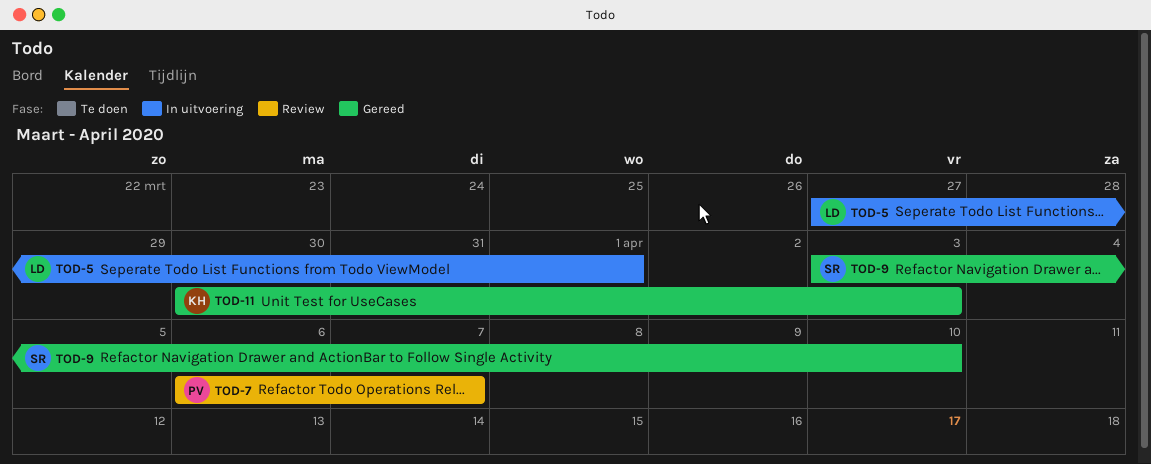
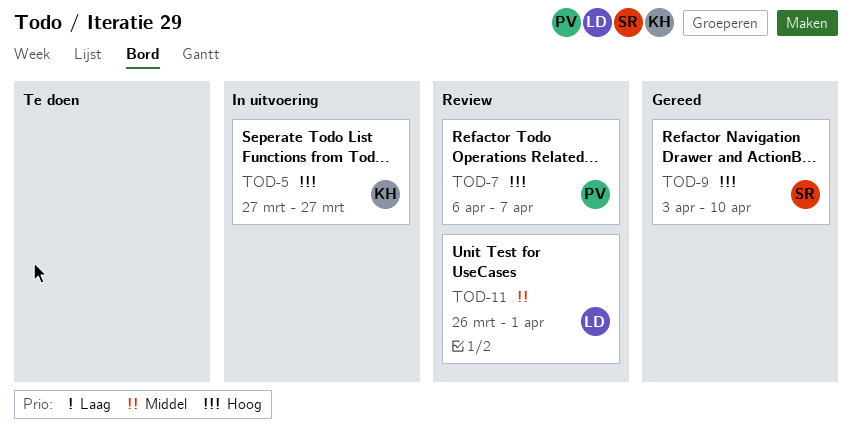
TOD-5, owner: LD -> KH
TOD-5, due: Apr 1 -> Mar 27
TOD-11, status: Gereed -> Review
TOD-11, owner: KH -> LD
TOD-11, start: Mar 30 -> Mar 26
TOD-11, due: Apr 3 -> Apr 1

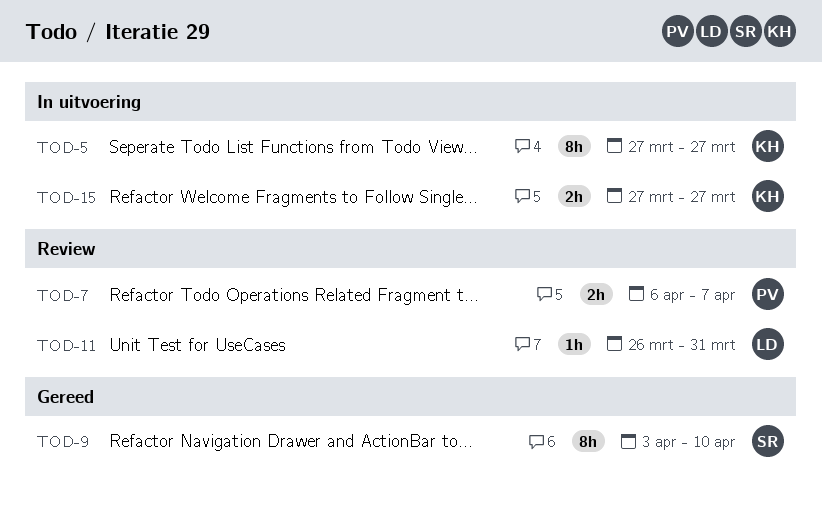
TOD-11, due: Apr 1 -> Mar 31
TOD-15: none -> present

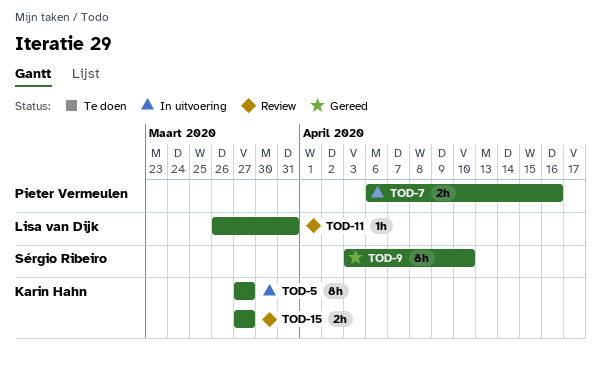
TOD-7, status: Review -> In uitvoering
TOD-7, due: Apr 7 -> Apr 16
TOD-15, status: In uitvoering -> Review

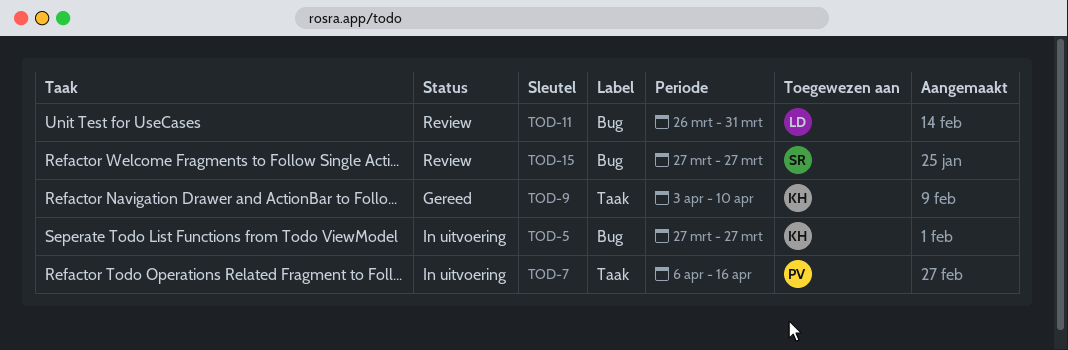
TOD-9, owner: Sérgio Ribeiro -> Karin Hahn
TOD-15, owner: Karin Hahn -> Sérgio Ribeiro

